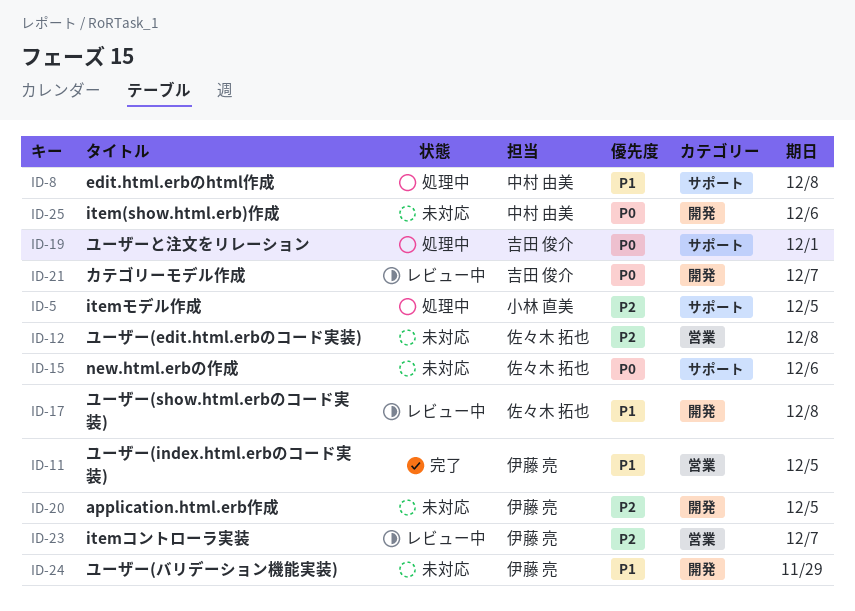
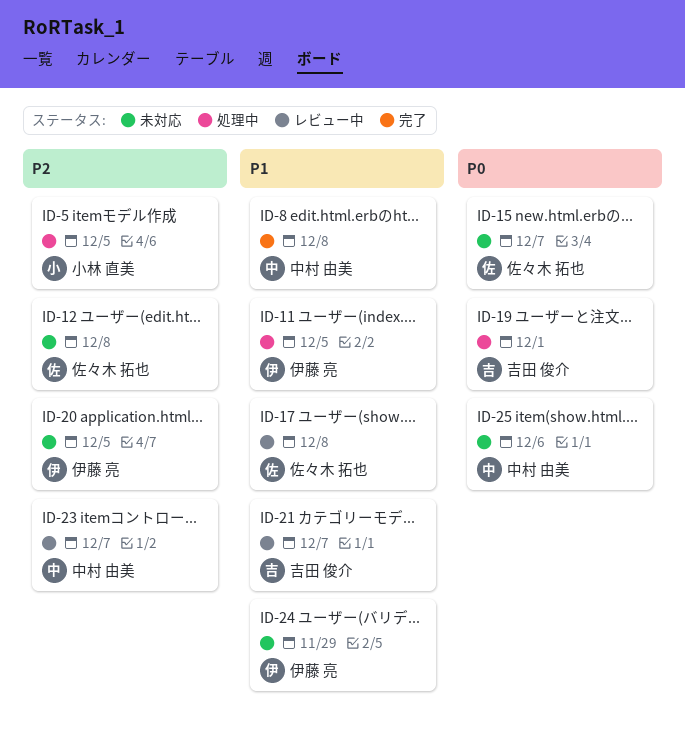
ID-8, status: 処理中 -> 完了
ID-11, status: 完了 -> 処理中
ID-15, due: Dec 6 -> Dec 7
ID-21, priority: P0 -> P1
ID-23, owner: 伊藤 亮 -> 中村 由美

